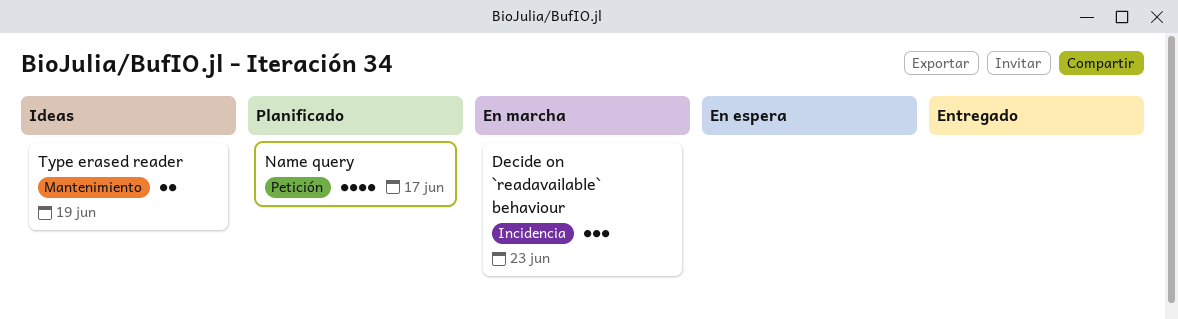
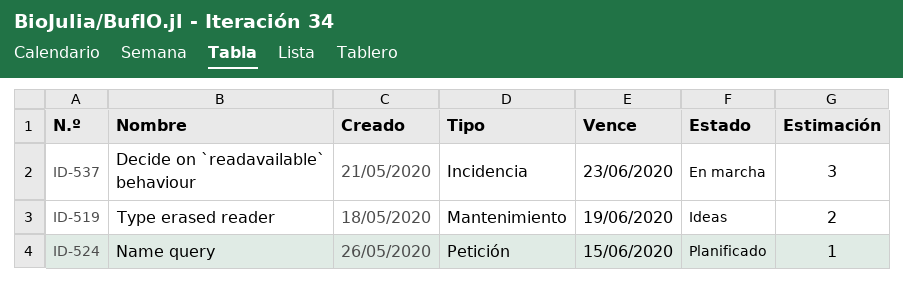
Name query, estimate: 4 -> 1
Name query, due: Jun 17 -> Jun 15

